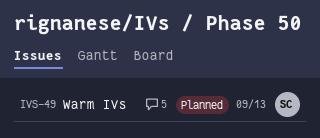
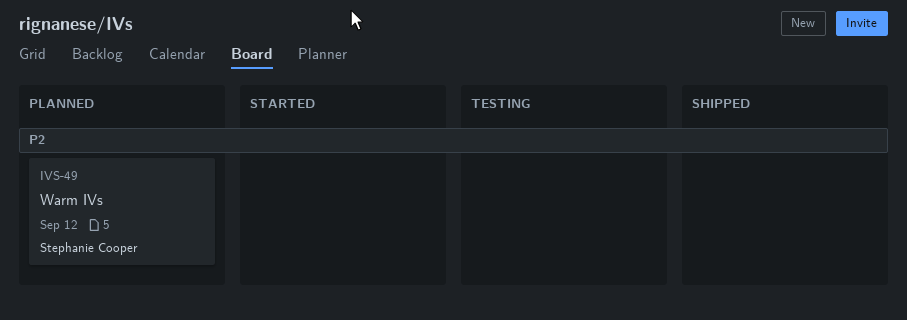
IVS-49, due: Sep 13 -> Sep 12

